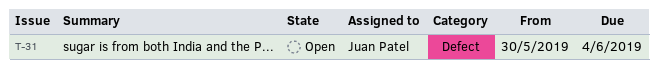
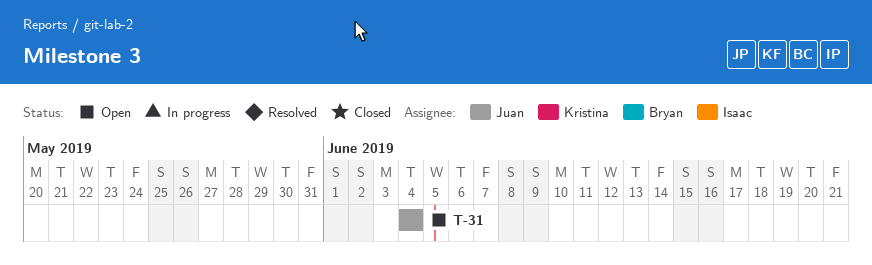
T-31, start: May 30 -> Jun 4

